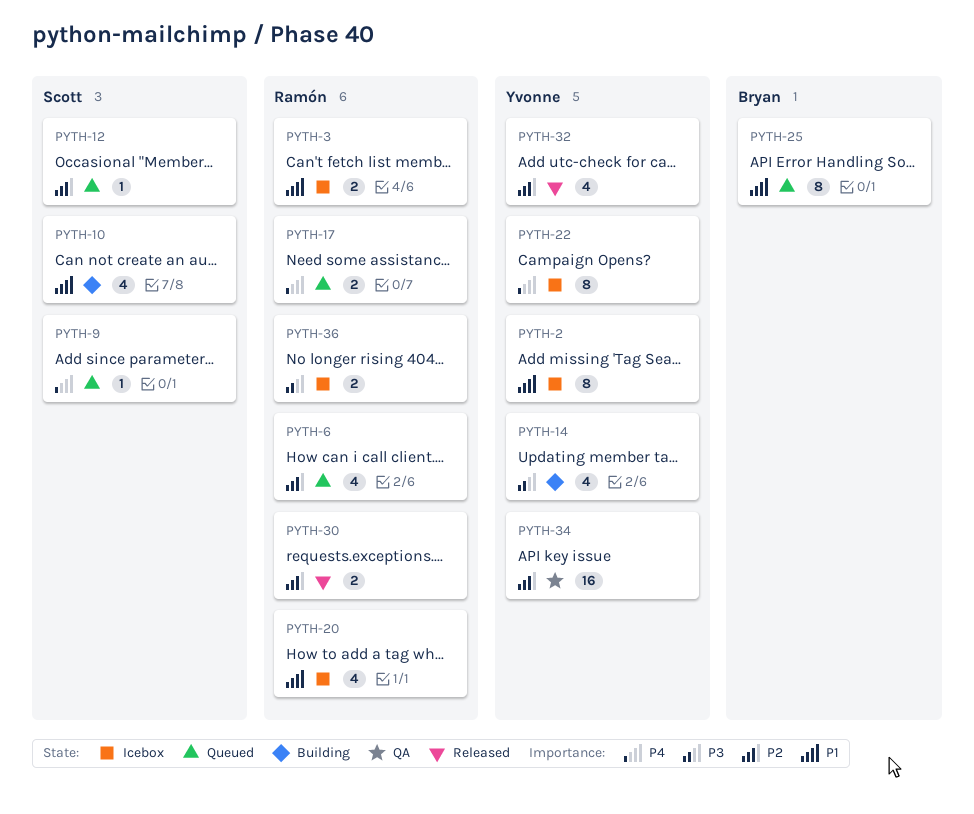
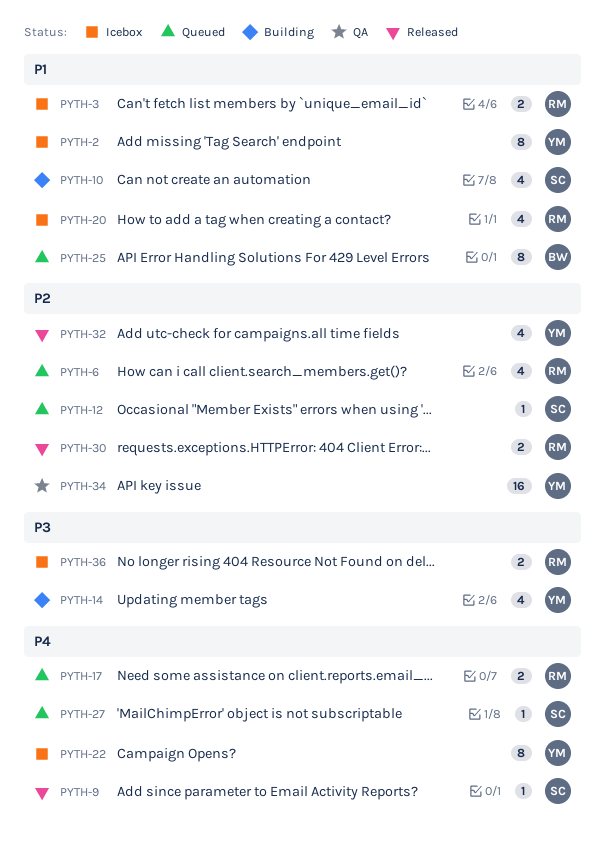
PYTH-9, status: Queued -> Released
PYTH-27: none -> present

